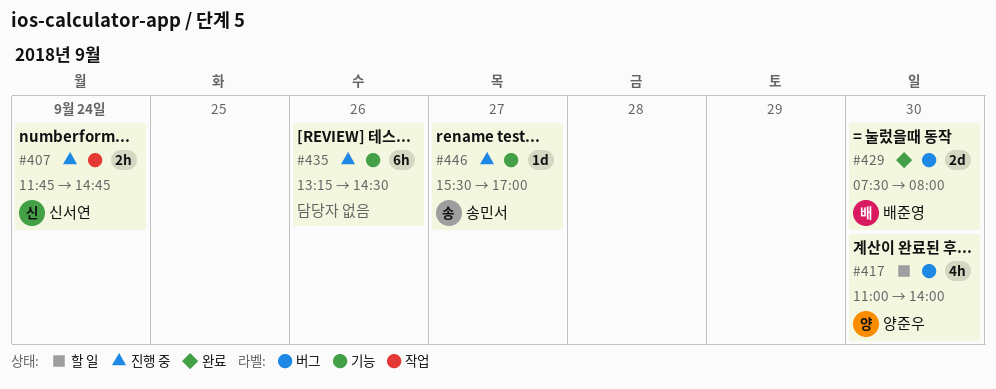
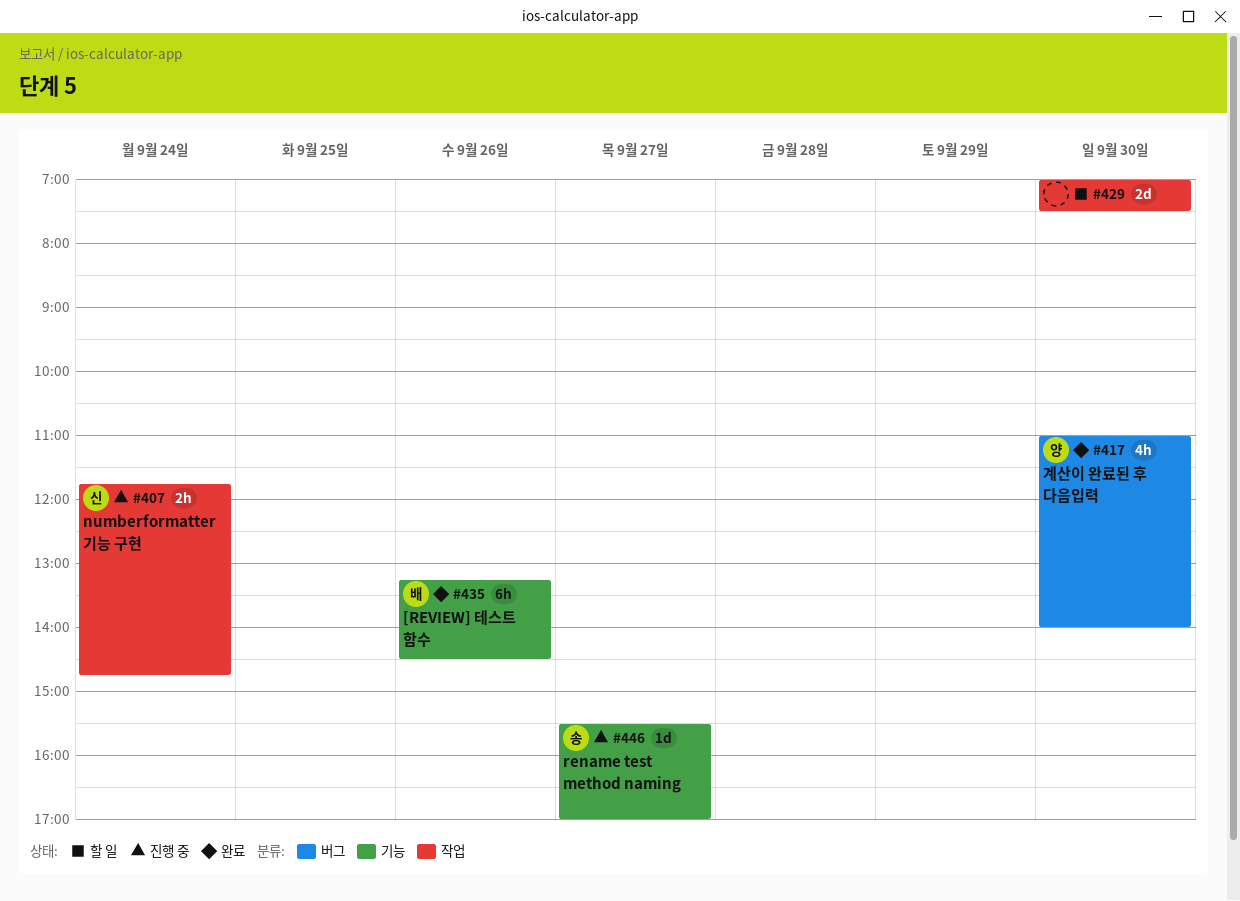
#417, status: 할 일 -> 완료
#429, status: 완료 -> 할 일
#429, owner: 배준영 -> none
#429, label: 버그 -> 작업
#429, begins: 07:30 -> 07:00
#429, ends: 08:00 -> 07:30
#435, status: 진행 중 -> 완료
#435, owner: none -> 배준영

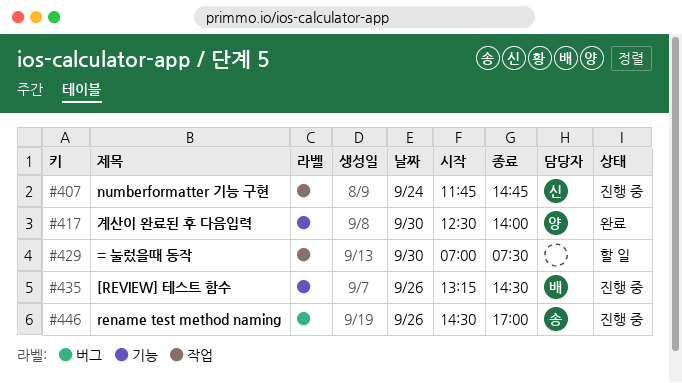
#417, label: 버그 -> 기능
#417, begins: 11:00 -> 12:30
#435, status: 완료 -> 진행 중
#446, label: 기능 -> 버그
#446, day: Sep 27 -> Sep 26
#446, begins: 15:30 -> 14:30

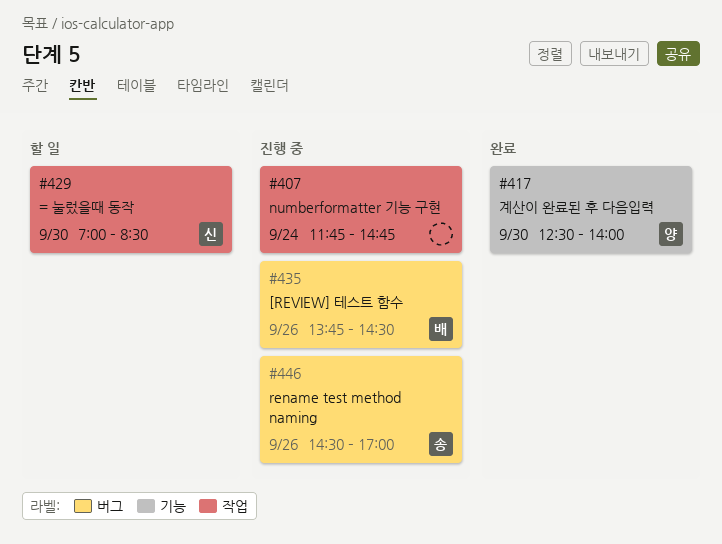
#407, owner: 신 -> none
#429, owner: none -> 신
#429, ends: 07:30 -> 08:30
#435, label: 기능 -> 버그
#435, begins: 13:15 -> 13:45

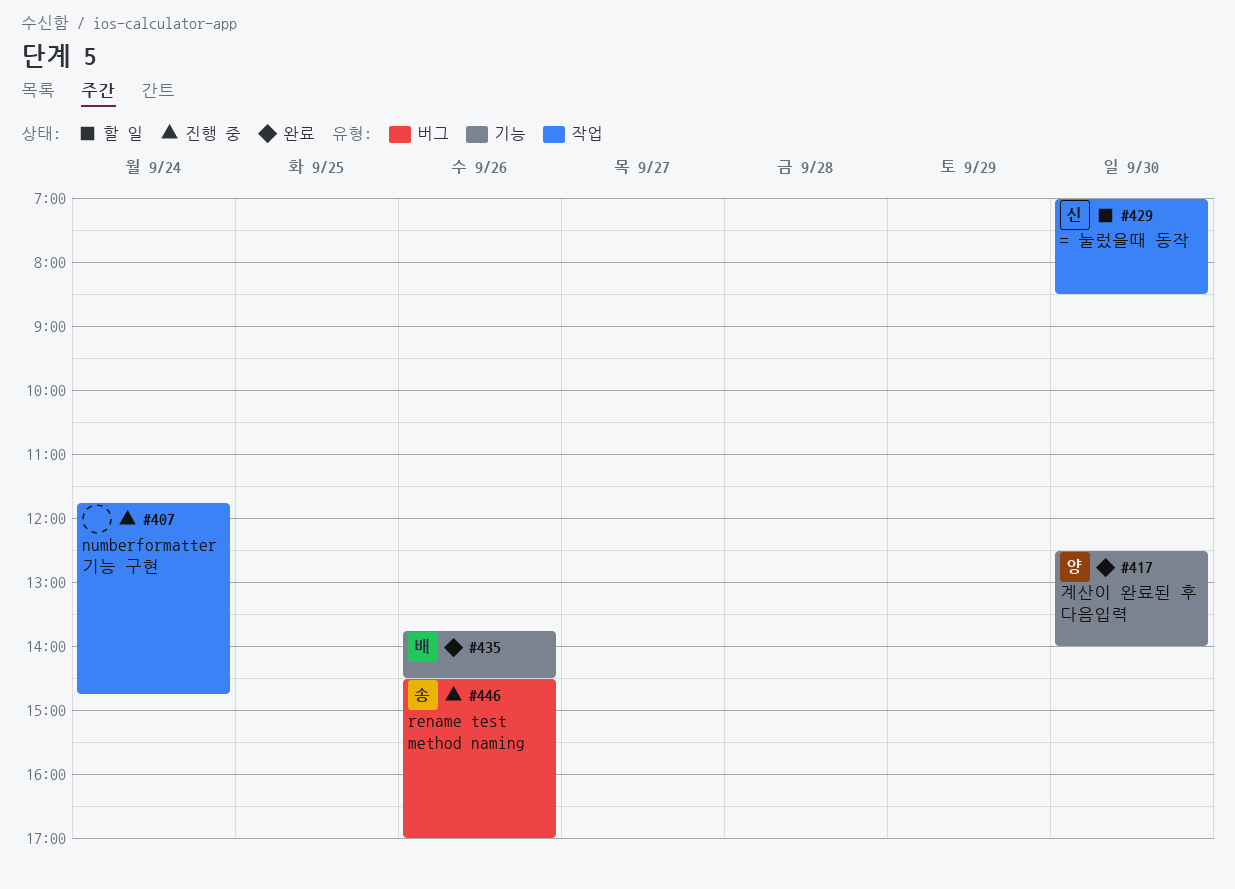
#435, status: 진행 중 -> 완료
#435, label: 버그 -> 기능

